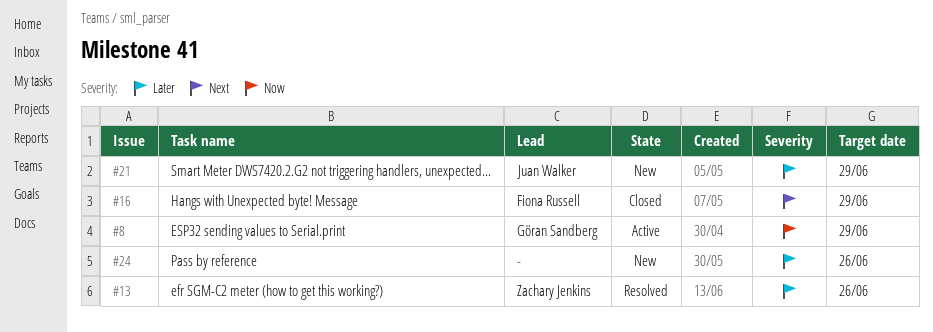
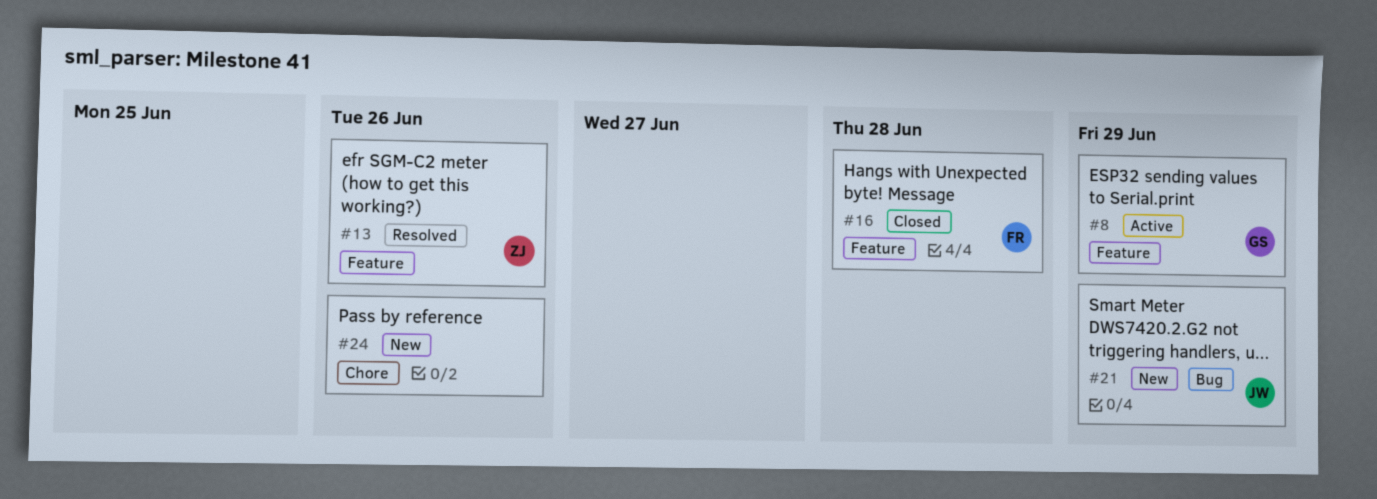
#16, due: Jun 29 -> Jun 28

